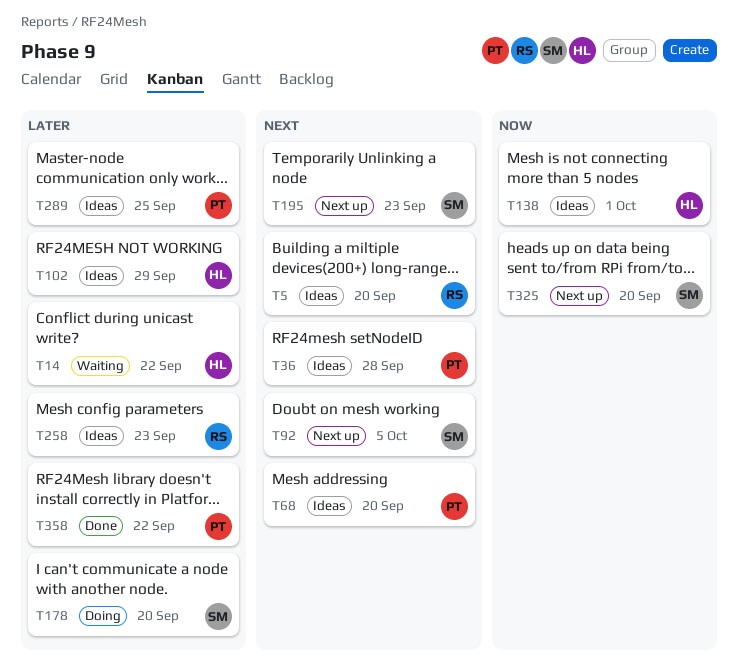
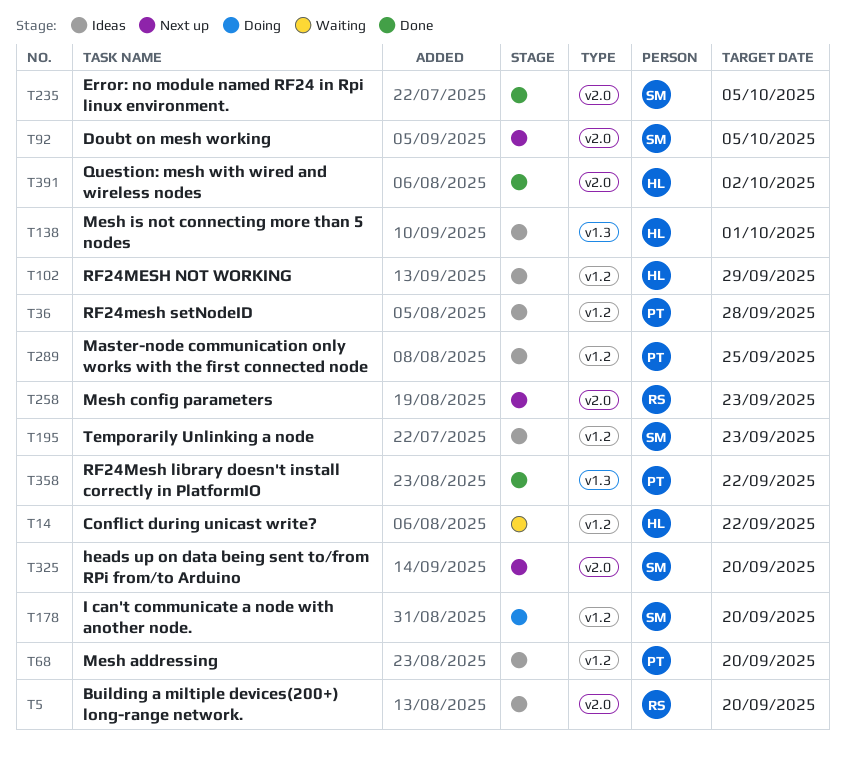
T195, status: Next up -> Ideas
T235: none -> present
T258, status: Ideas -> Next up
T391: none -> present

